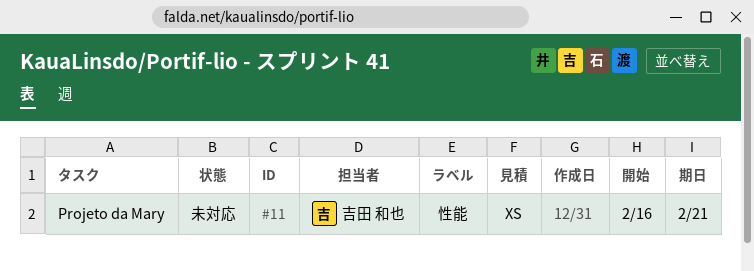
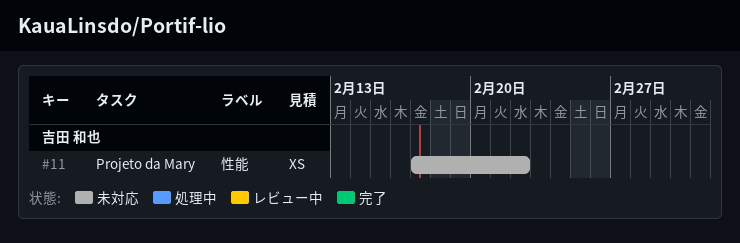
#11, start: Feb 16 -> Feb 17
#11, due: Feb 21 -> Feb 22

